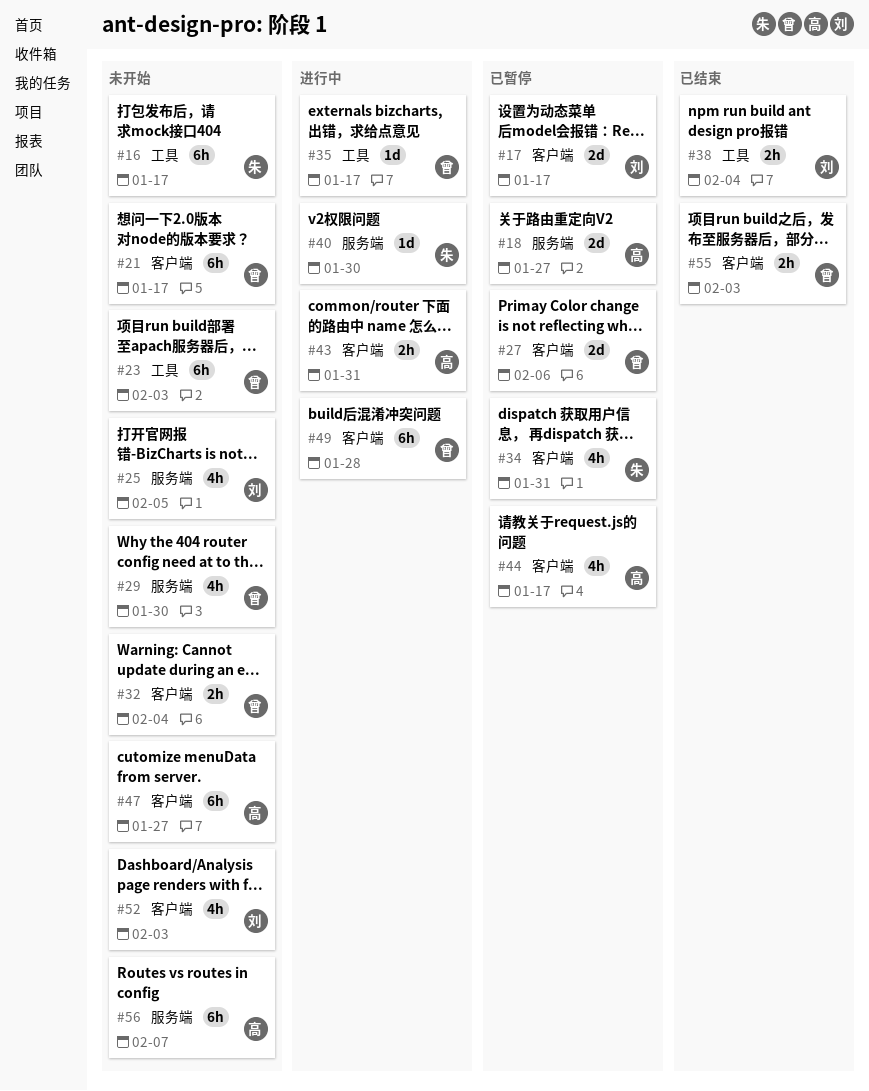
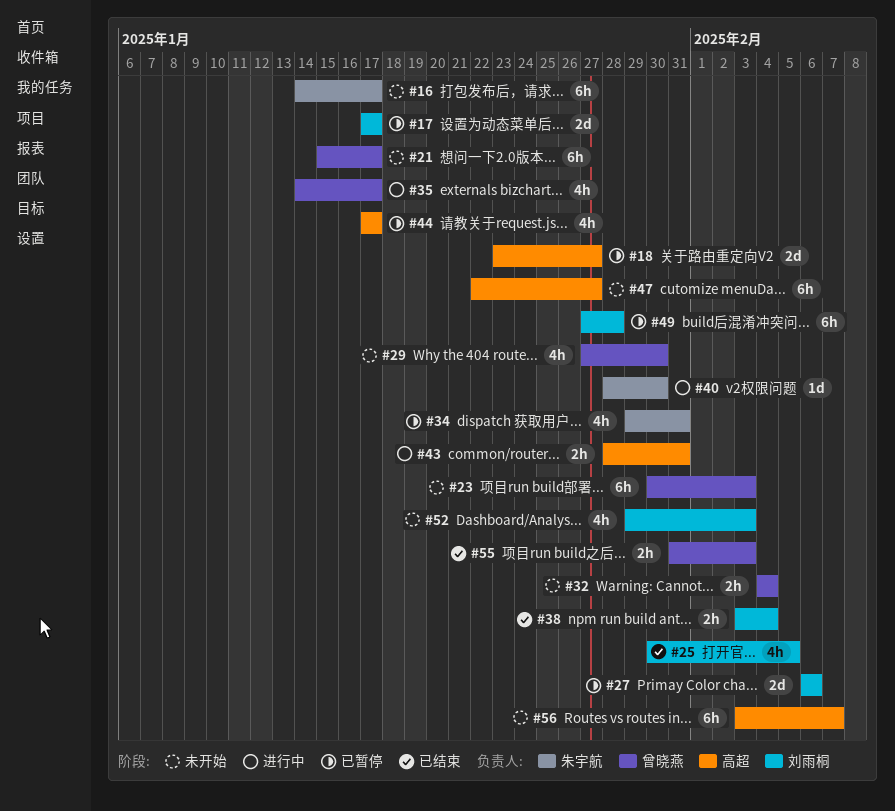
#25, status: 未开始 -> 已结束
#27, owner: 曾晓燕 -> 刘雨桐
#35, estimate: 1d -> 4h
#49, status: 进行中 -> 已暂停
#49, owner: 曾晓燕 -> 刘雨桐

